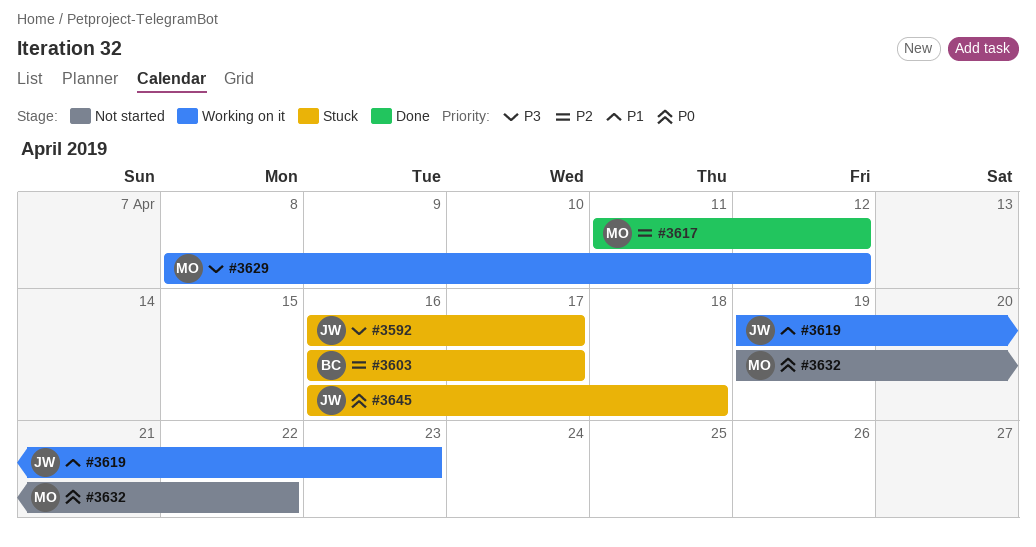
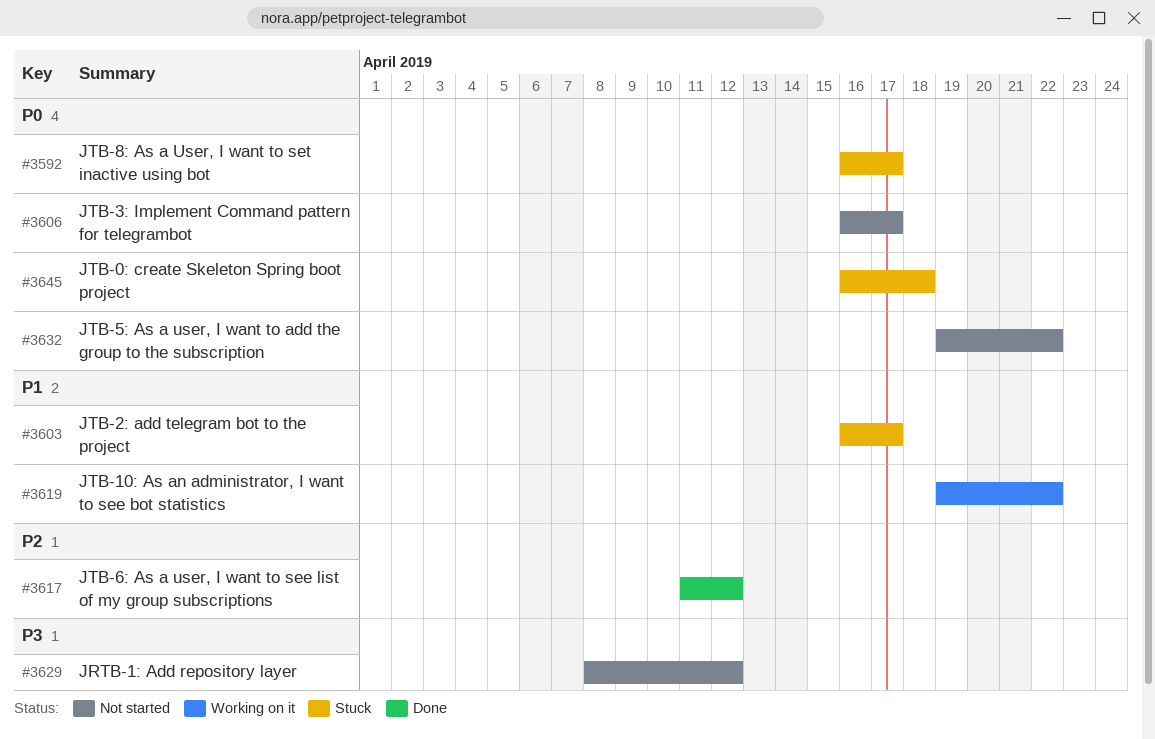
#3592, priority: P3 -> P0
#3603, priority: P2 -> P1
#3606: none -> present
#3619, due: Apr 23 -> Apr 22
#3629, status: Working on it -> Not started

